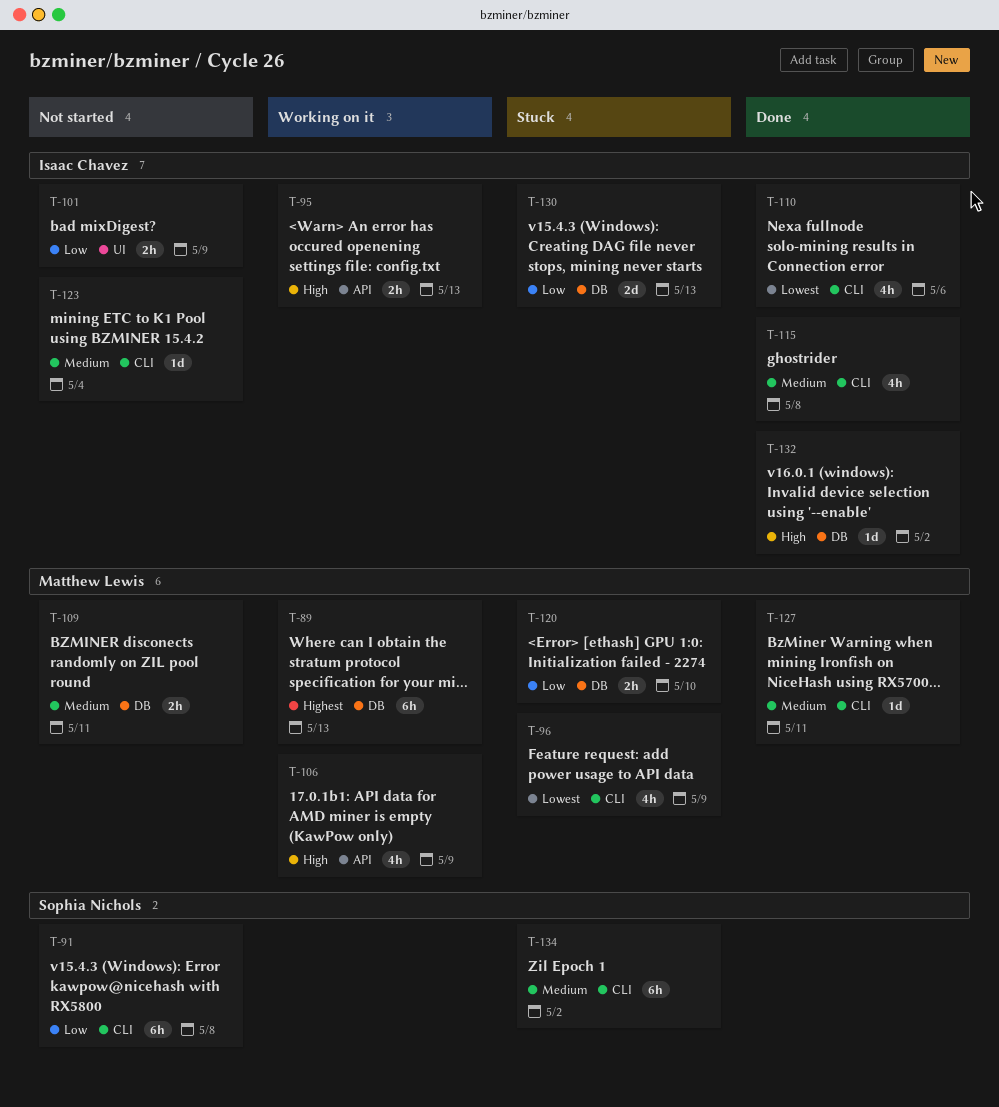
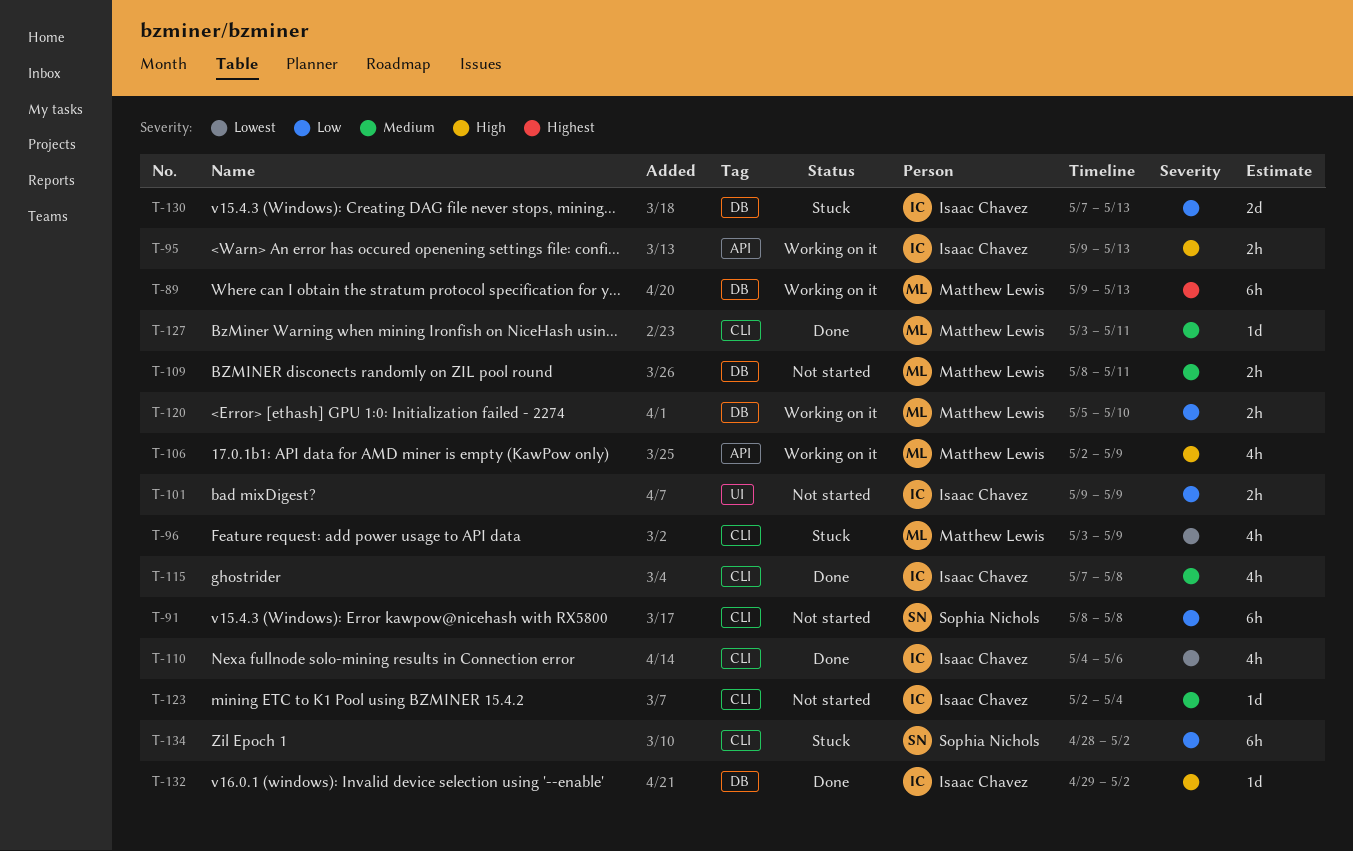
T-120, status: Stuck -> Working on it
T-134, priority: Medium -> Low

